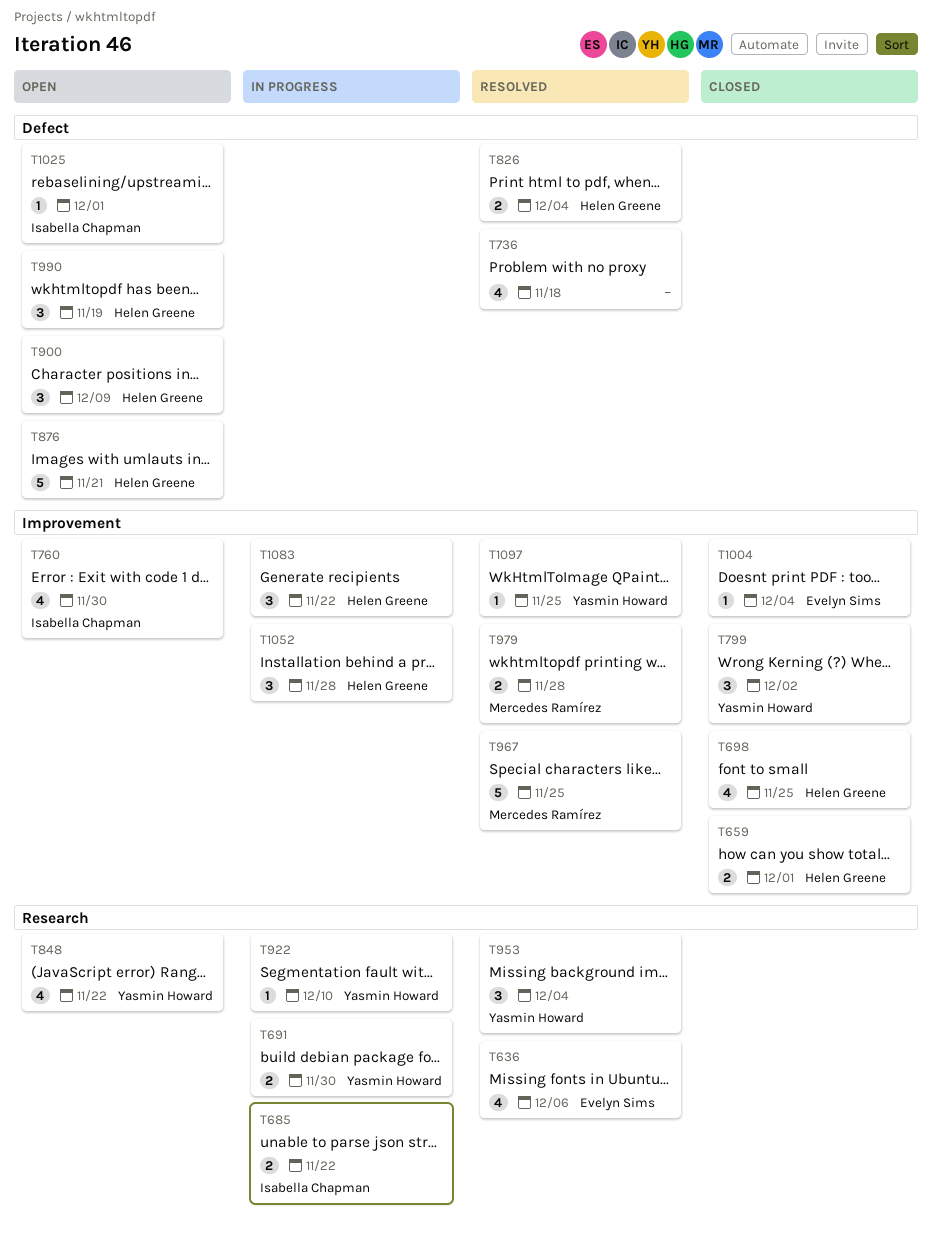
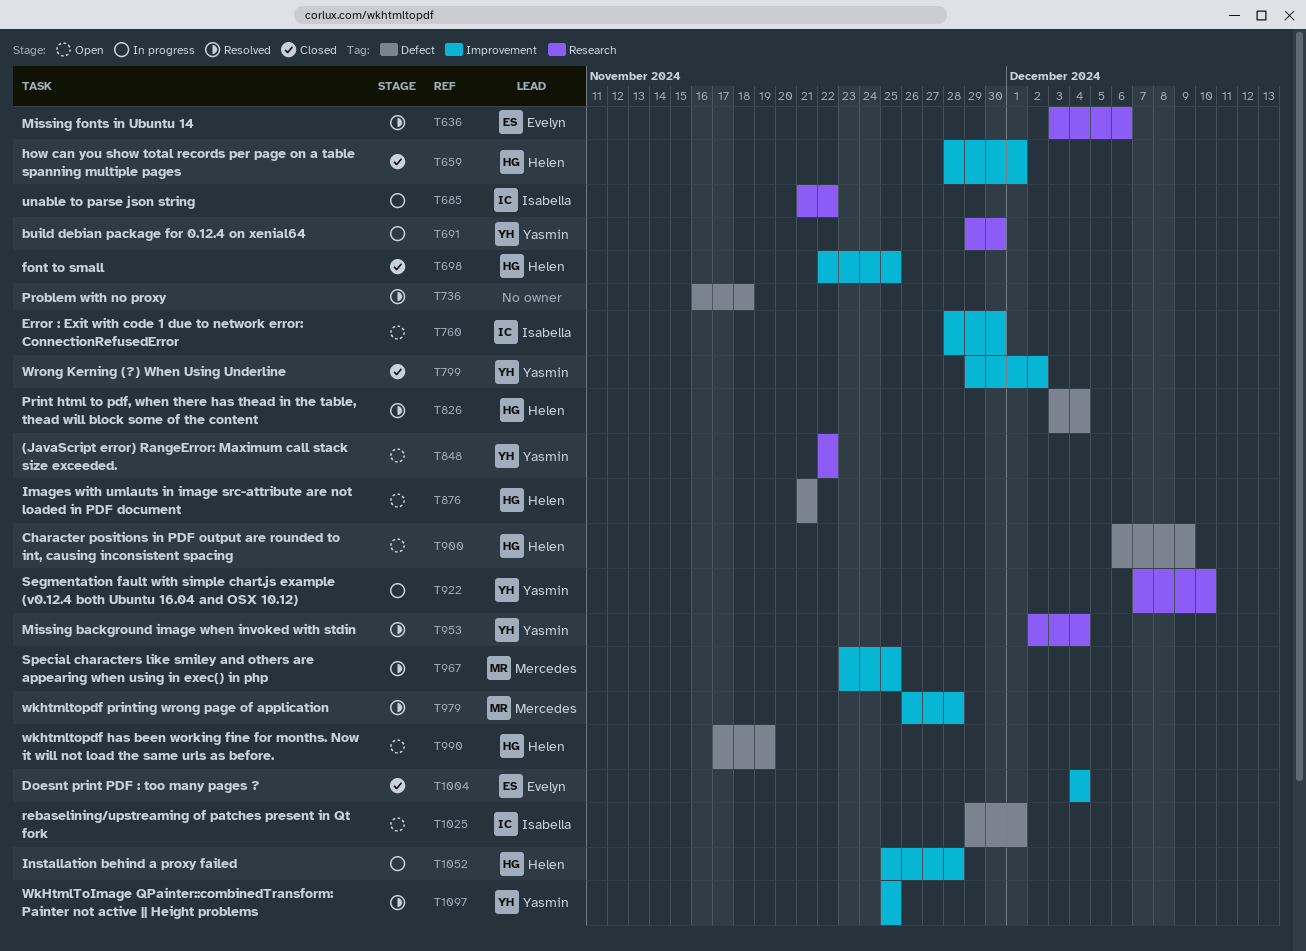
T1083: present -> none

